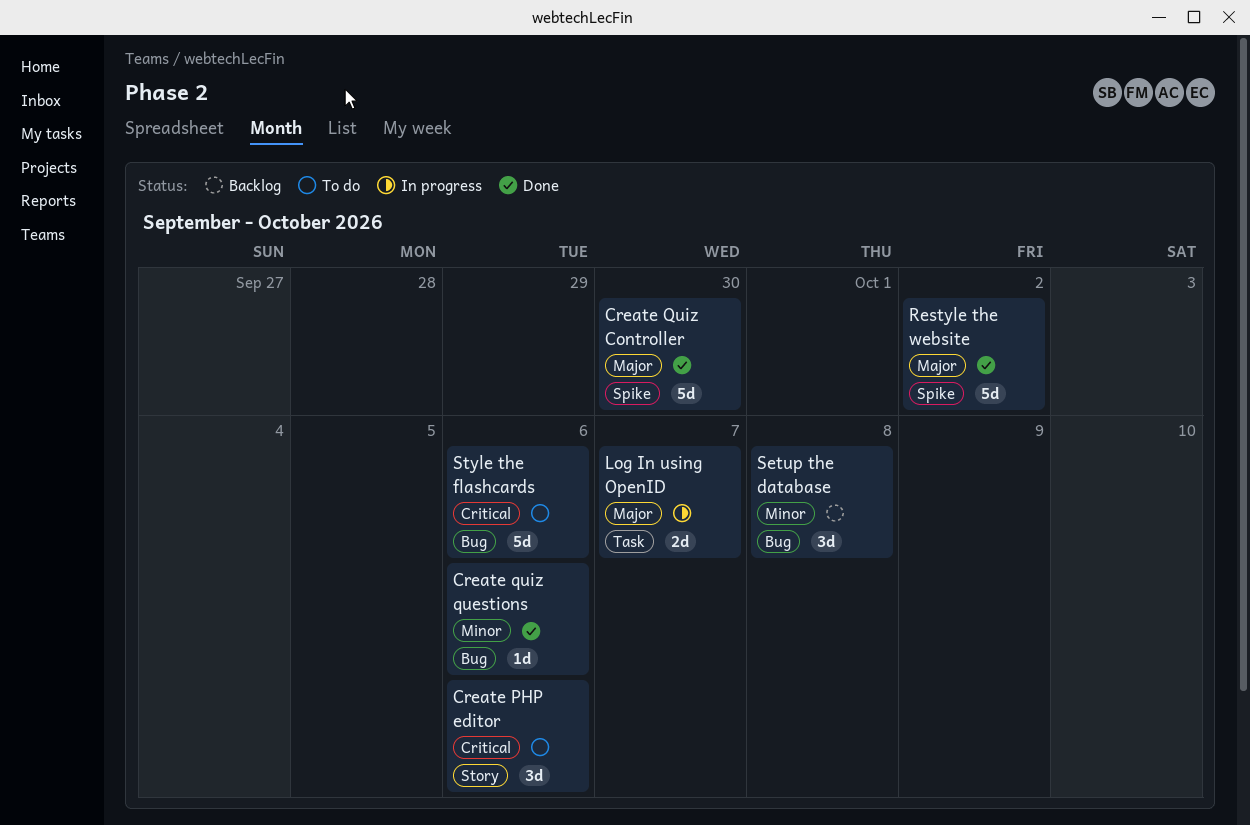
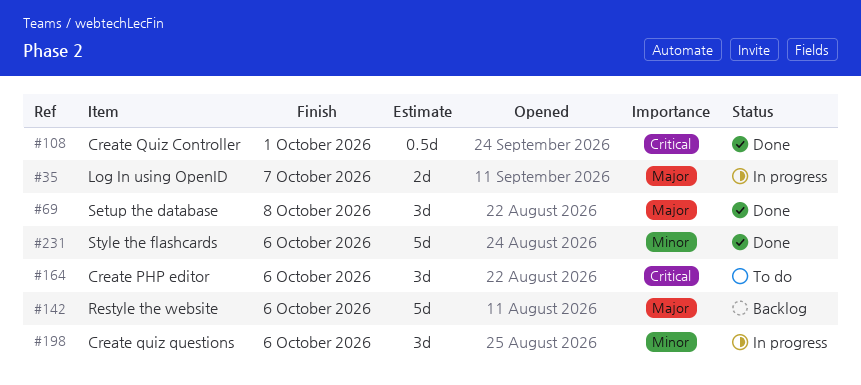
Create Quiz Controller, priority: Major -> Critical
Create Quiz Controller, estimate: 5d -> 0.5d
Create Quiz Controller, due: Sep 30 -> Oct 1
Create quiz questions, status: Done -> In progress
Create quiz questions, estimate: 1d -> 3d
Restyle the website, status: Done -> Backlog
Restyle the website, due: Oct 2 -> Oct 6
Setup the database, status: Backlog -> Done
Setup the database, priority: Minor -> Major
Style the flashcards, status: To do -> Done
Style the flashcards, priority: Critical -> Minor

